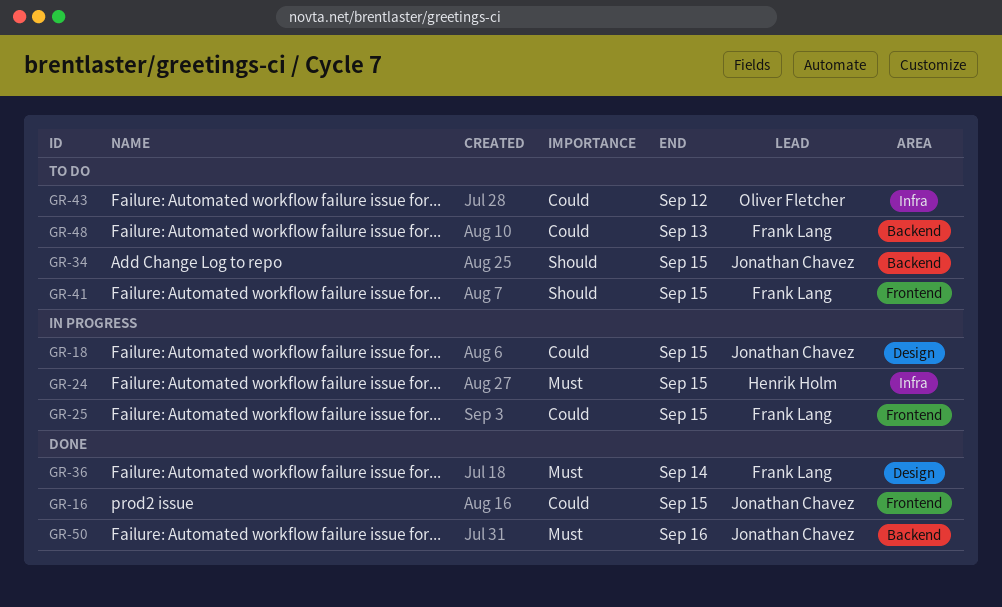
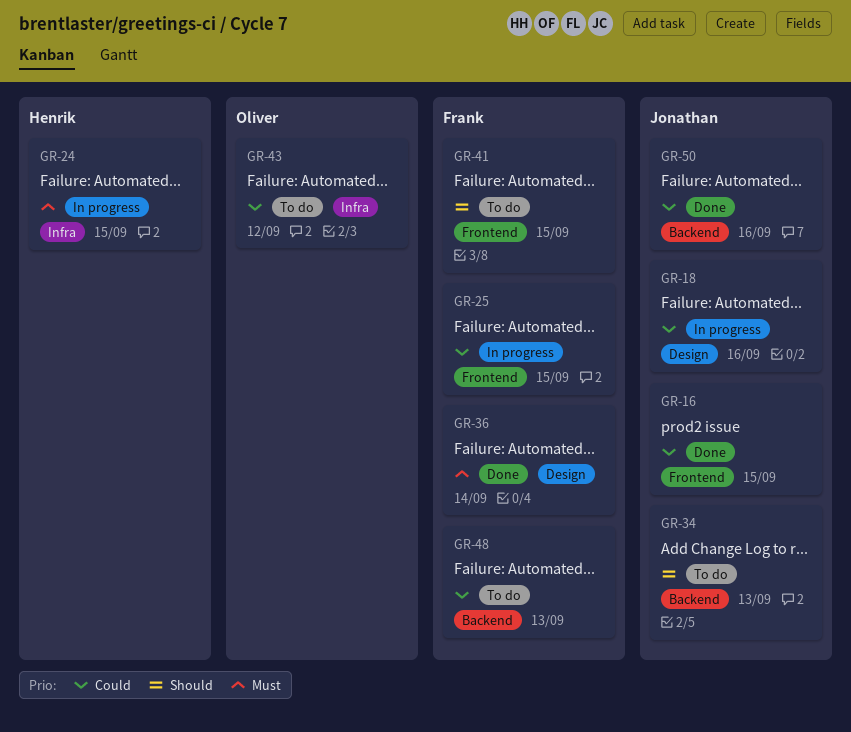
GR-18, due: Sep 15 -> Sep 16
GR-34, due: Sep 15 -> Sep 13
GR-50, priority: Must -> Could

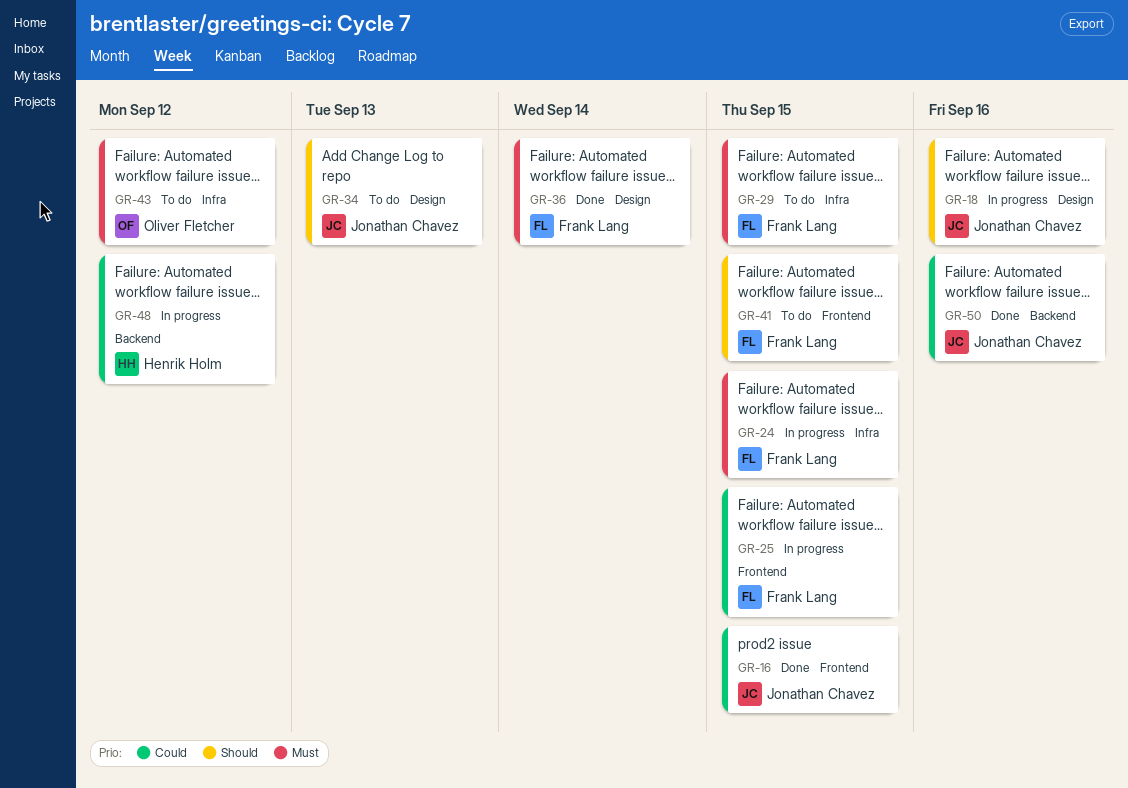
GR-18, priority: Could -> Should
GR-24, owner: Henrik Holm -> Frank Lang
GR-29: none -> present
GR-34, label: Backend -> Design
GR-43, priority: Could -> Must
GR-48, status: To do -> In progress
GR-48, owner: Frank Lang -> Henrik Holm
GR-48, due: Sep 13 -> Sep 12

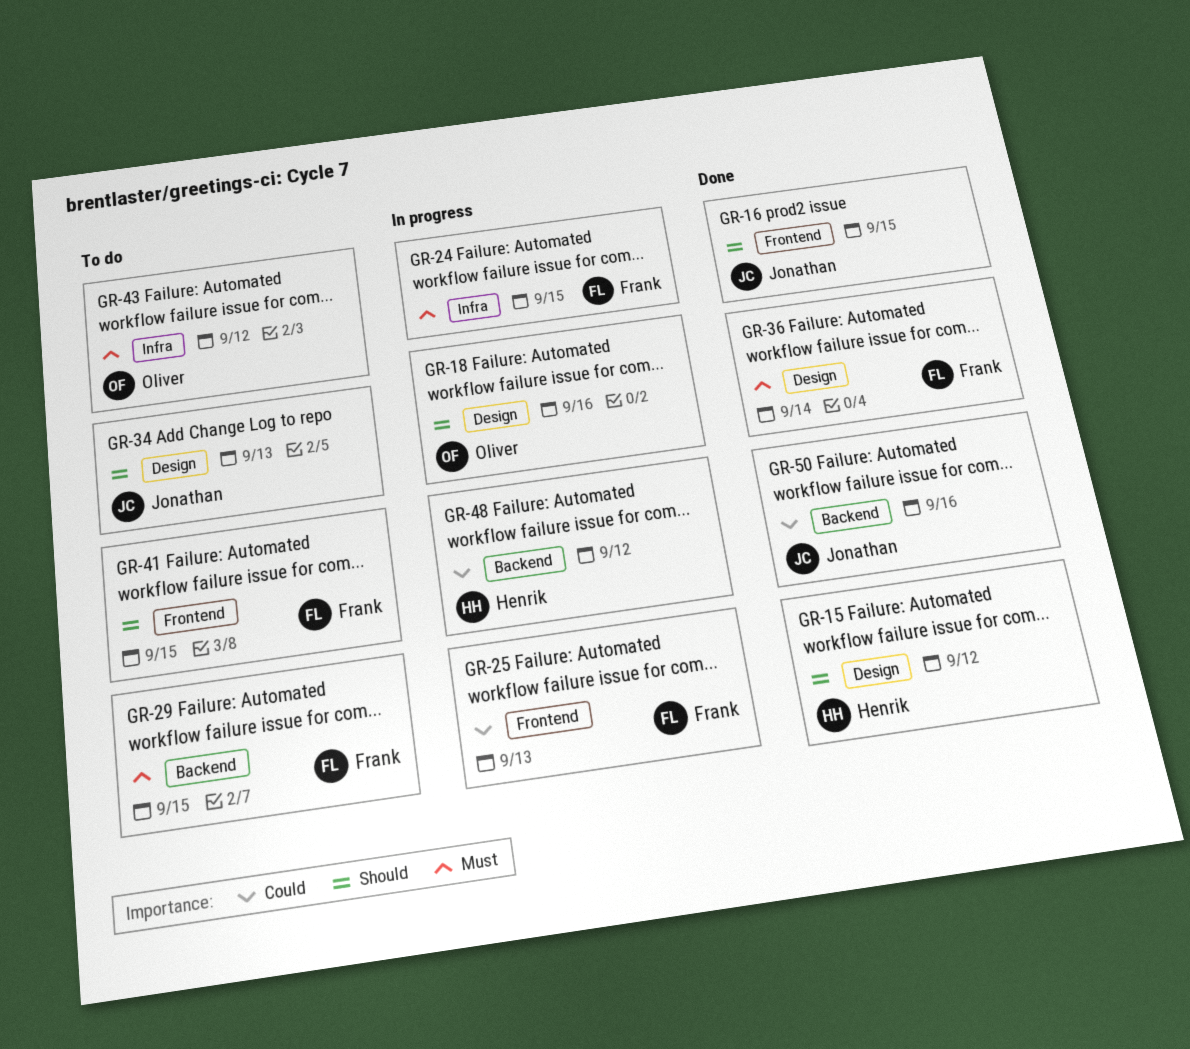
GR-15: none -> present
GR-16, priority: Could -> Should
GR-18, owner: Jonathan Chavez -> Oliver Fletcher
GR-25, due: Sep 15 -> Sep 13
GR-29, label: Infra -> Backend

